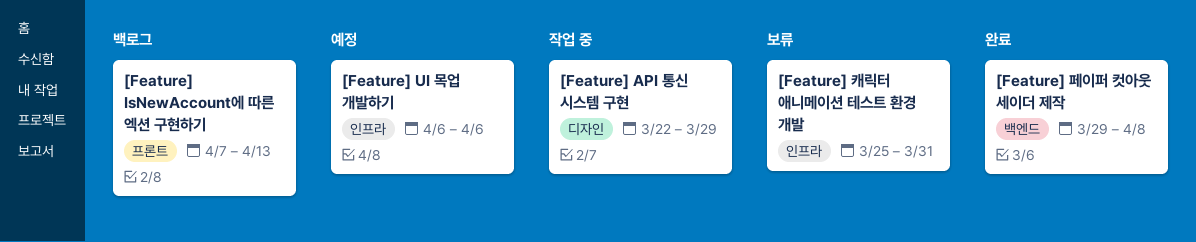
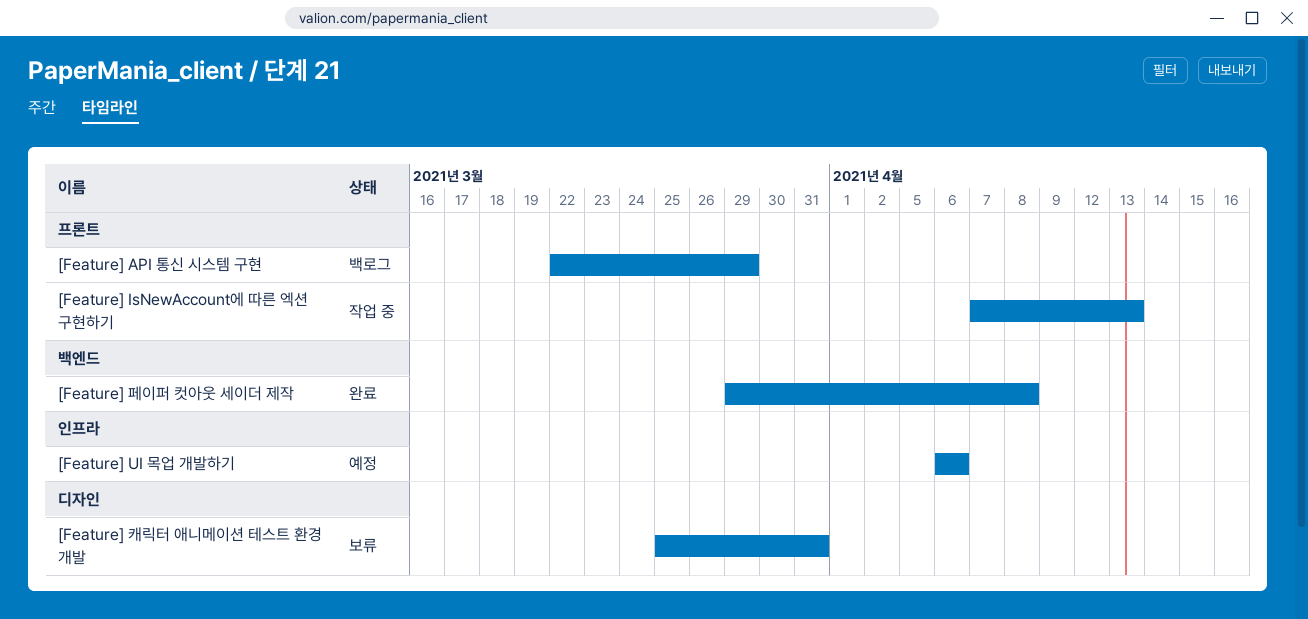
[Feature] API 통신 시스템 구현, status: 작업 중 -> 백로그
[Feature] API 통신 시스템 구현, label: 디자인 -> 프론트
[Feature] IsNewAccount에 따른 엑션 구현하기, status: 백로그 -> 작업 중
[Feature] 캐릭터 애니메이션 테스트 환경 개발, label: 인프라 -> 디자인

